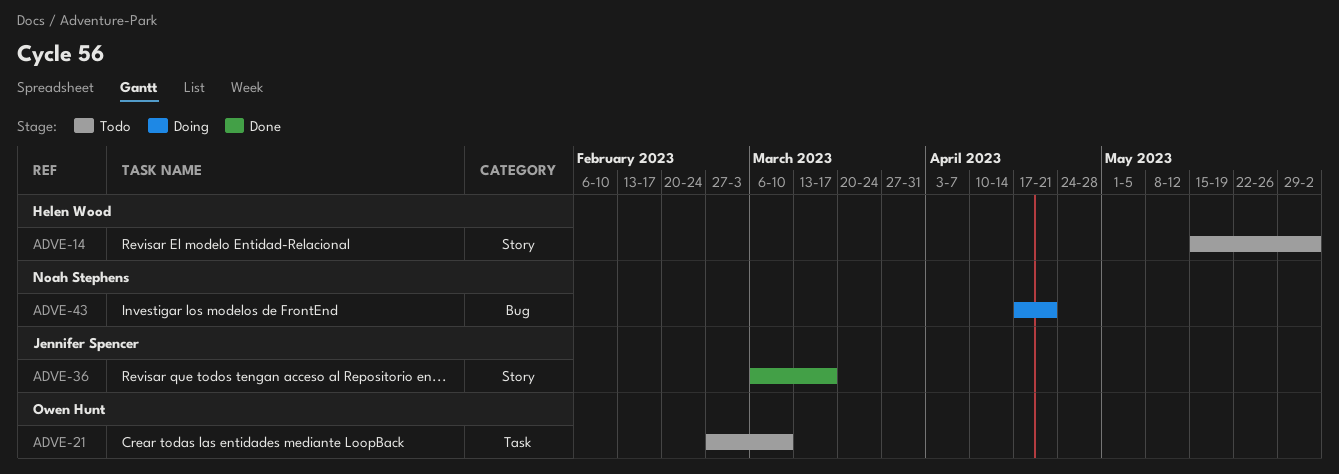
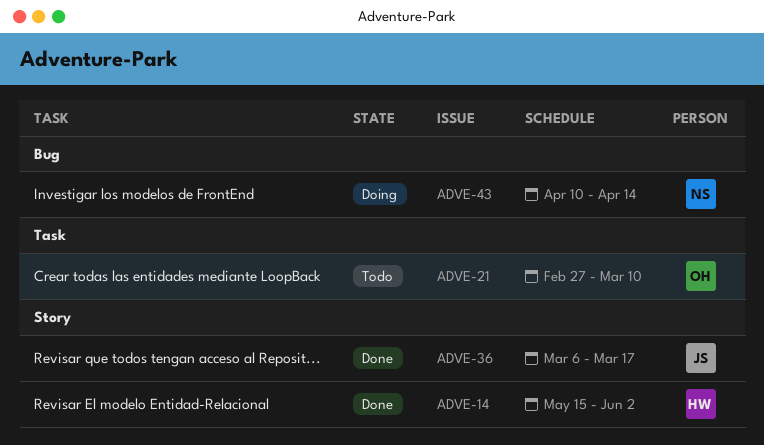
ADVE-14, status: Todo -> Done
ADVE-43, start: Apr 17 -> Apr 10
ADVE-43, due: Apr 21 -> Apr 14

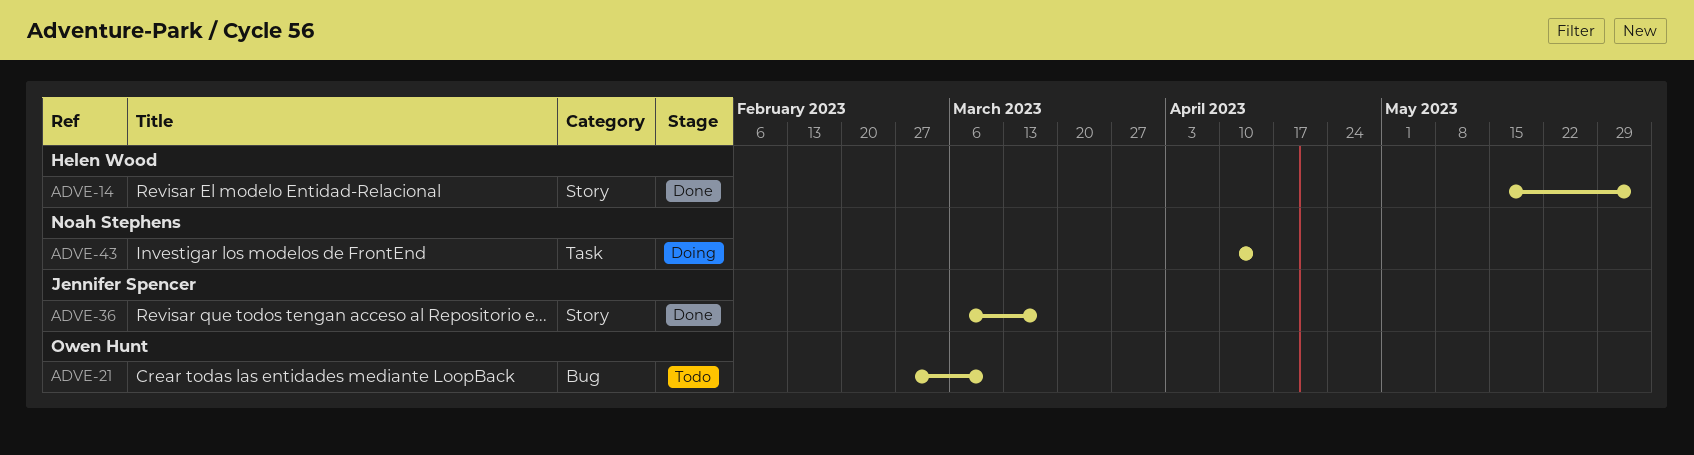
ADVE-21, label: Task -> Bug
ADVE-43, label: Bug -> Task

